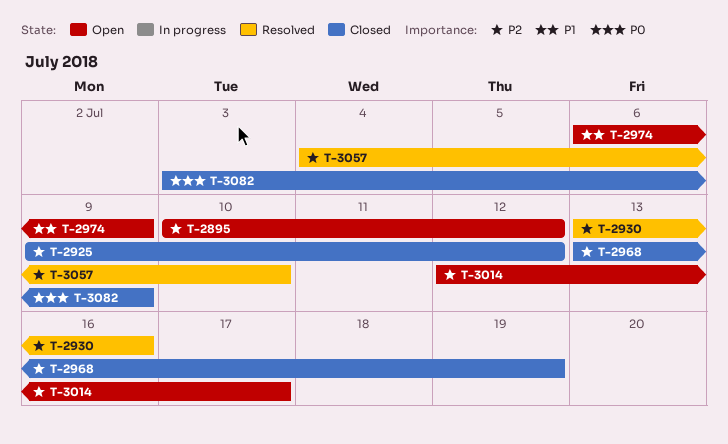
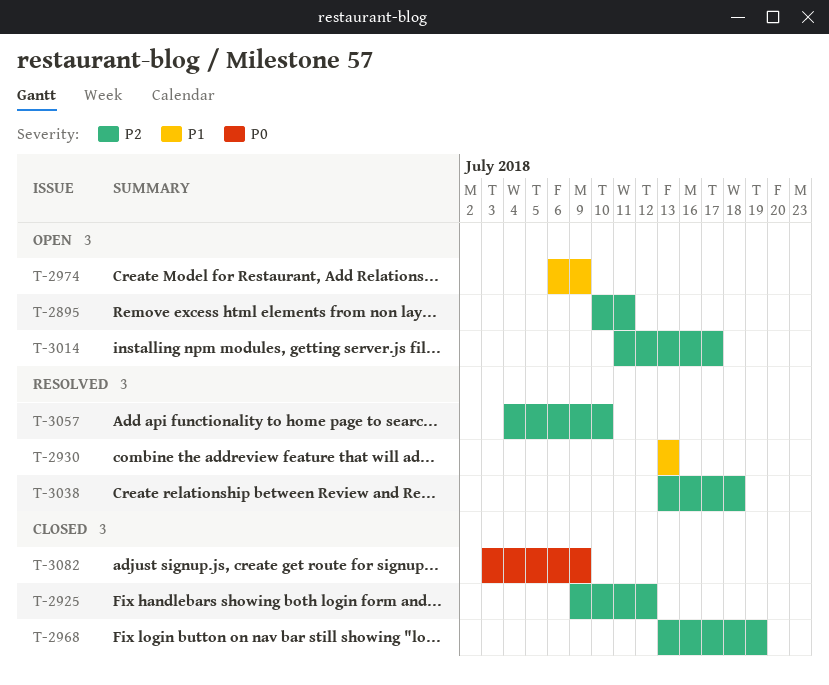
T-2895, due: Jul 12 -> Jul 11
T-2930, priority: P2 -> P1
T-2930, due: Jul 16 -> Jul 13
T-3014, start: Jul 12 -> Jul 11
T-3038: none -> present

